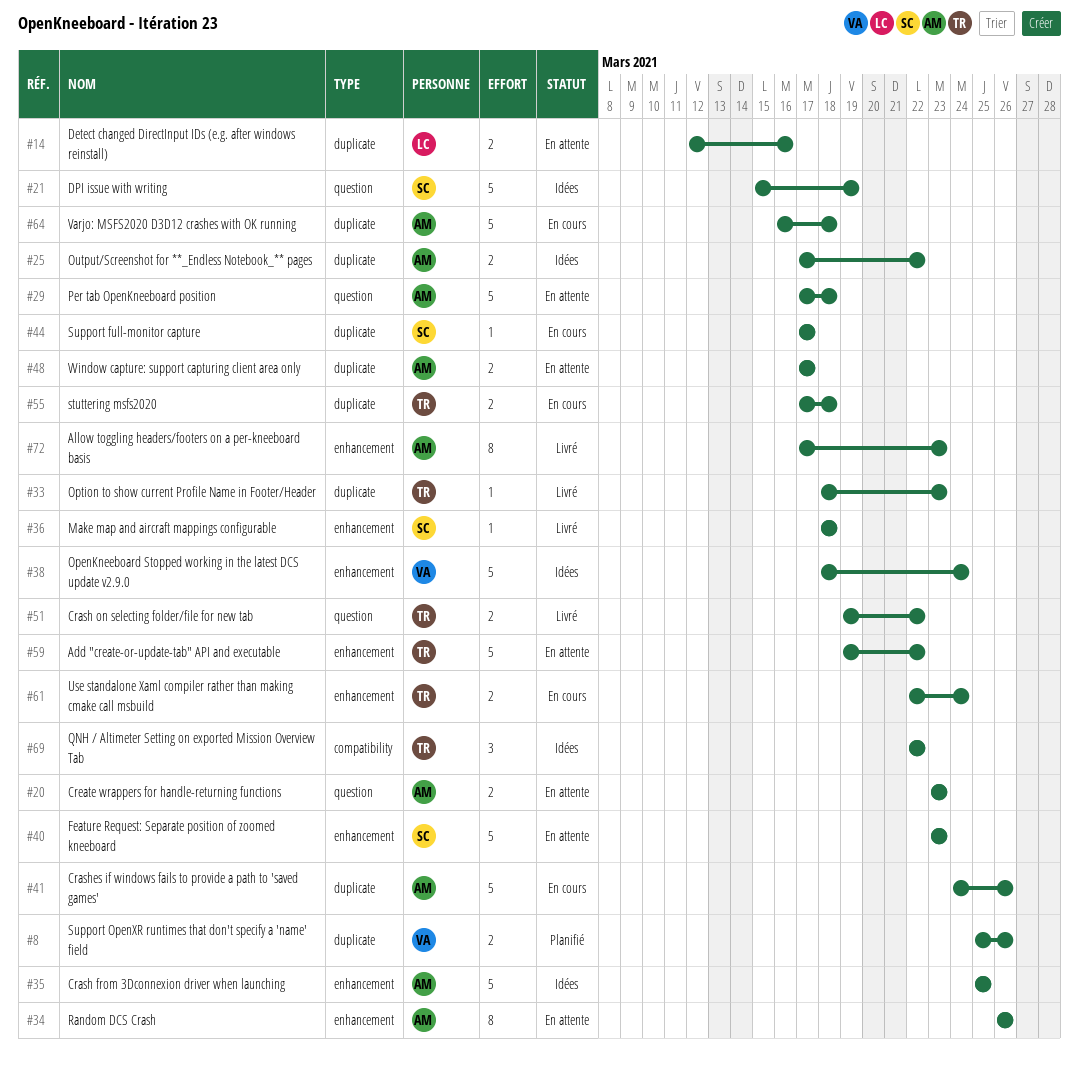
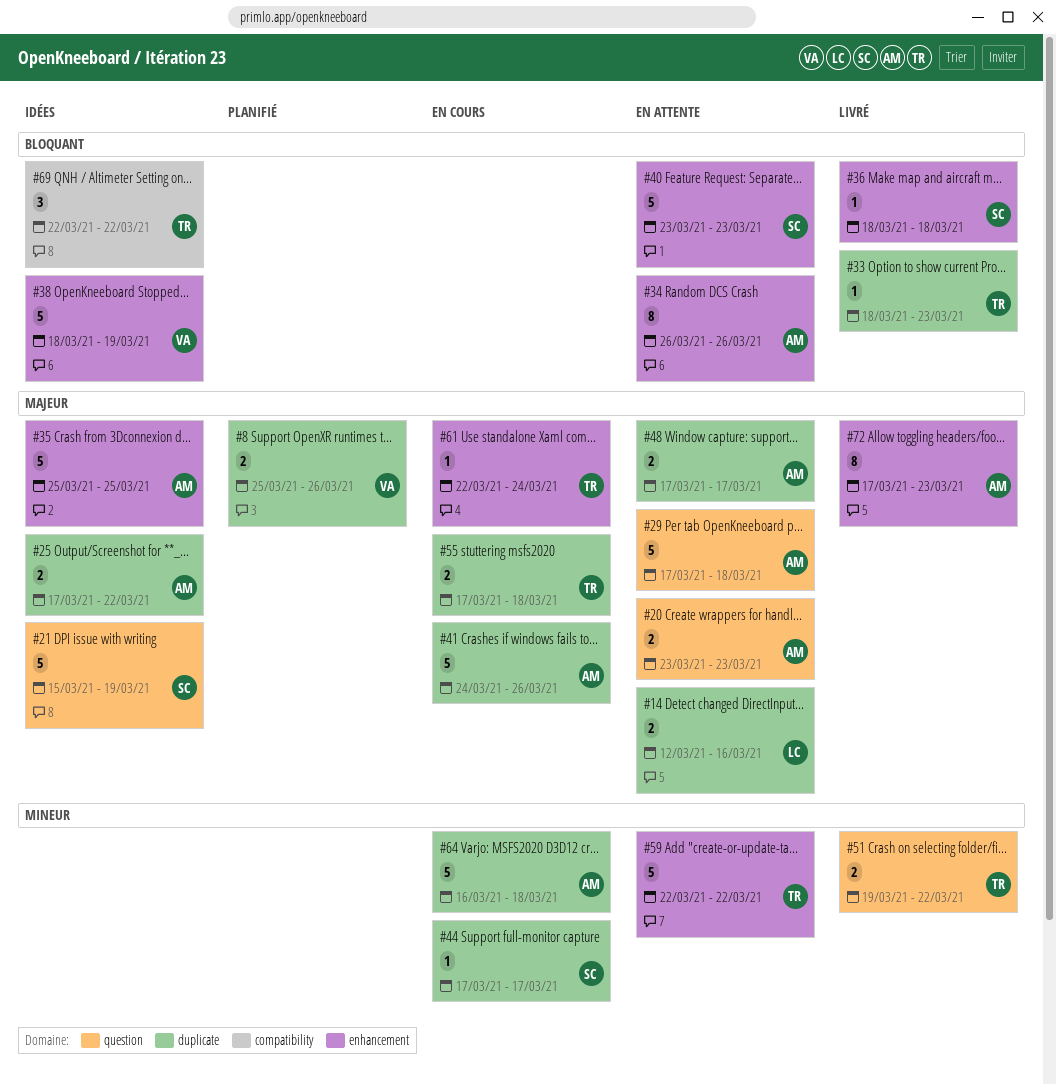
#38, due: Mar 24 -> Mar 19
#59, start: Mar 19 -> Mar 22
#61, estimate: 2 -> 1

